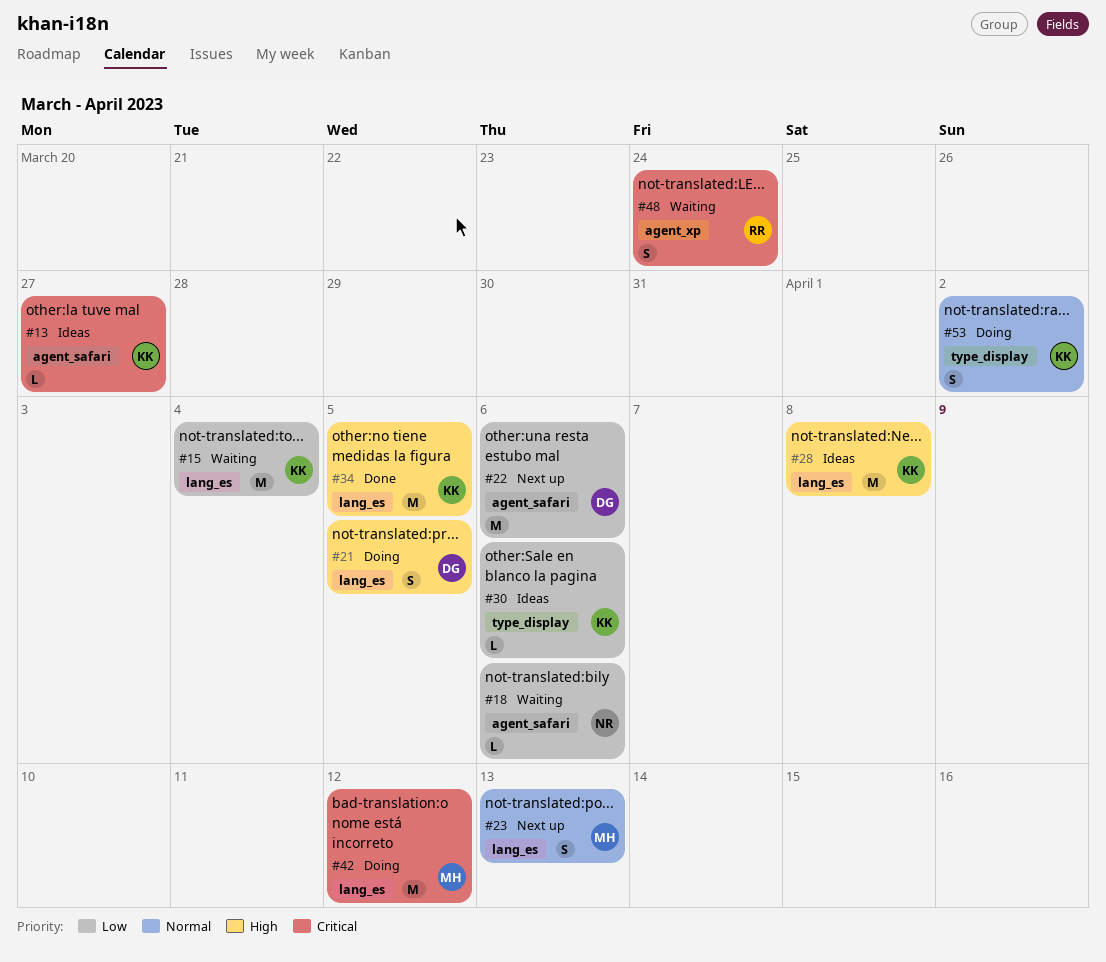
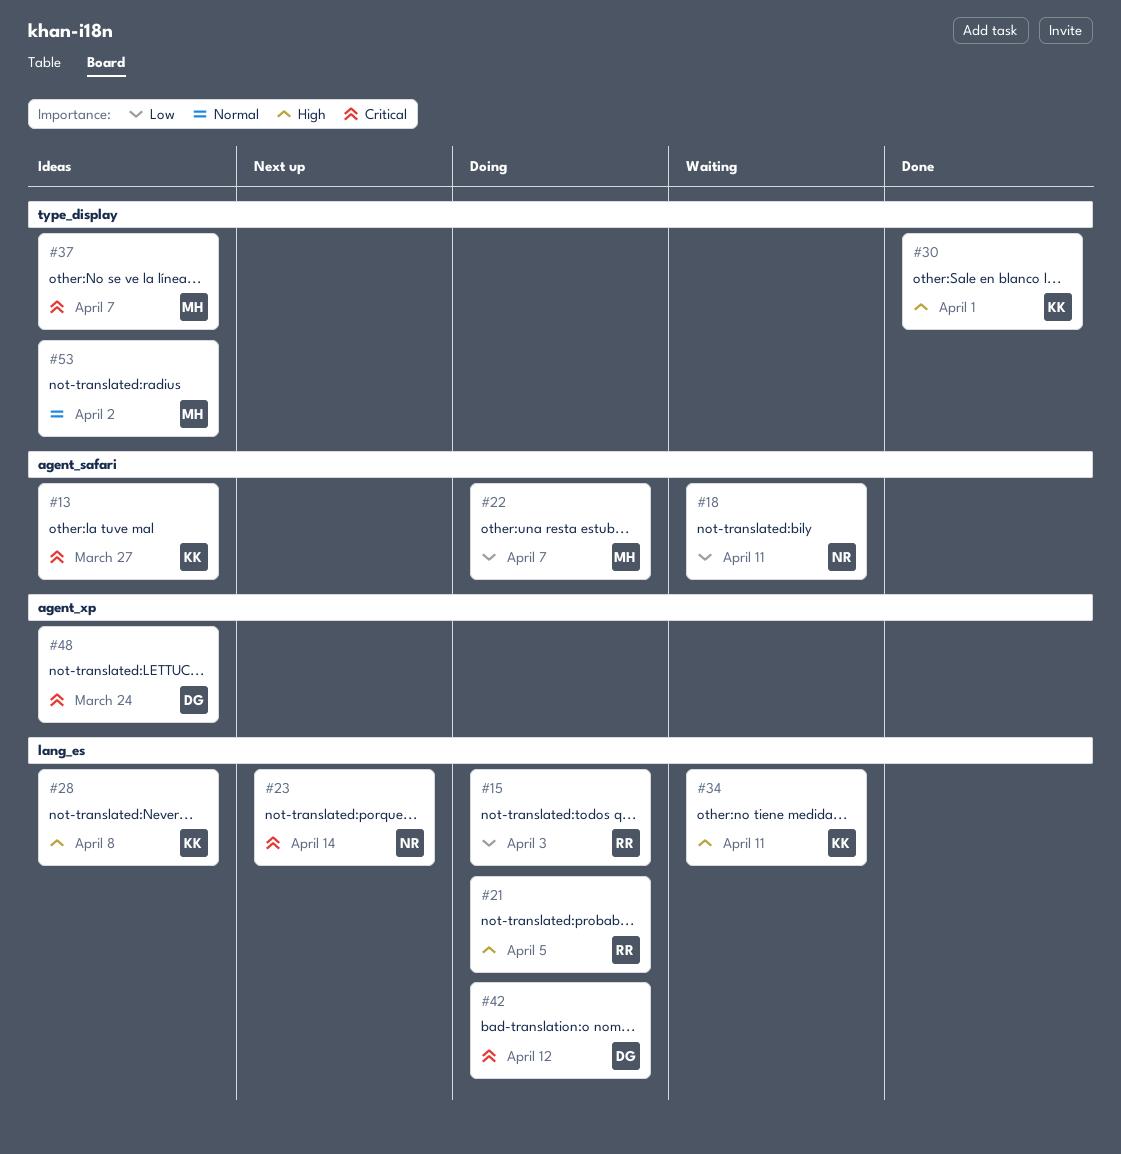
#15, status: Waiting -> Doing
#15, owner: KK -> RR
#15, due: Apr 4 -> Apr 3
#18, due: Apr 6 -> Apr 11
#21, owner: DG -> RR
#22, status: Next up -> Doing
#22, owner: DG -> MH
#22, due: Apr 6 -> Apr 7
#23, owner: MH -> NR
#23, priority: Normal -> Critical
#23, due: Apr 13 -> Apr 14
#30, status: Ideas -> Done
#30, priority: Low -> High
#30, due: Apr 6 -> Apr 1
#34, status: Done -> Waiting
#34, due: Apr 5 -> Apr 11
#37: none -> present
#42, owner: MH -> DG
#48, status: Waiting -> Ideas
#48, owner: RR -> DG
#53, status: Doing -> Ideas
#53, owner: KK -> MH

